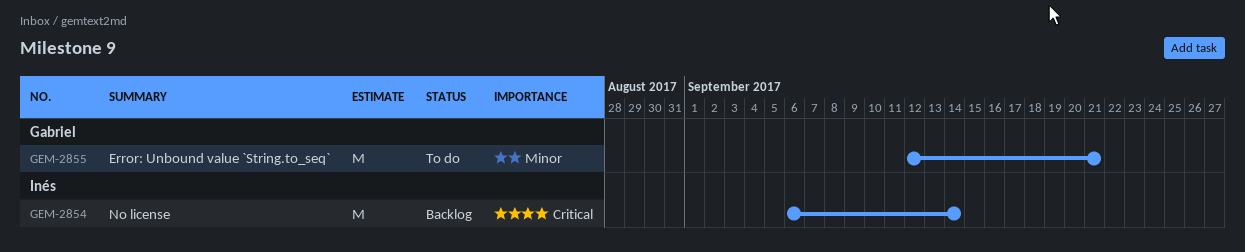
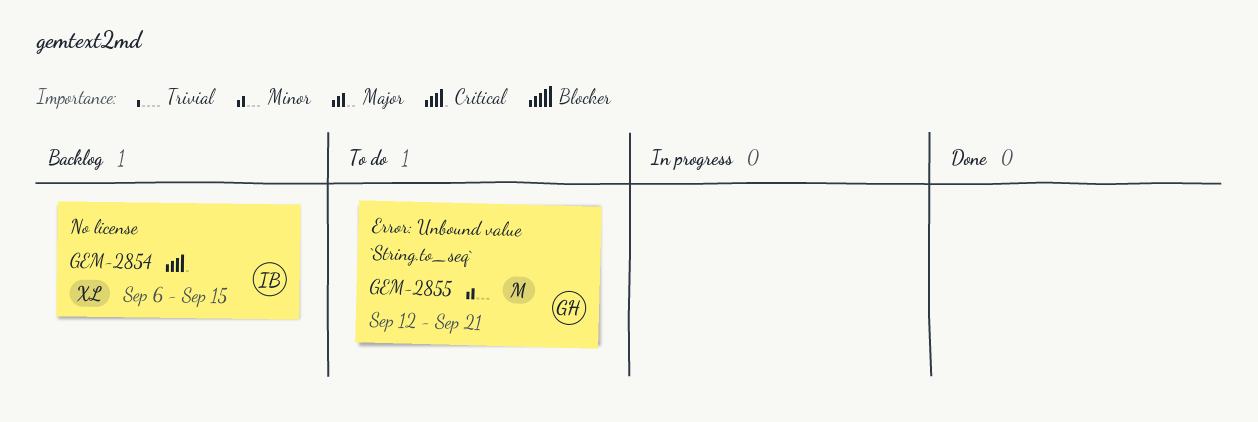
GEM-2854, estimate: M -> XL
GEM-2854, due: Sep 14 -> Sep 15

